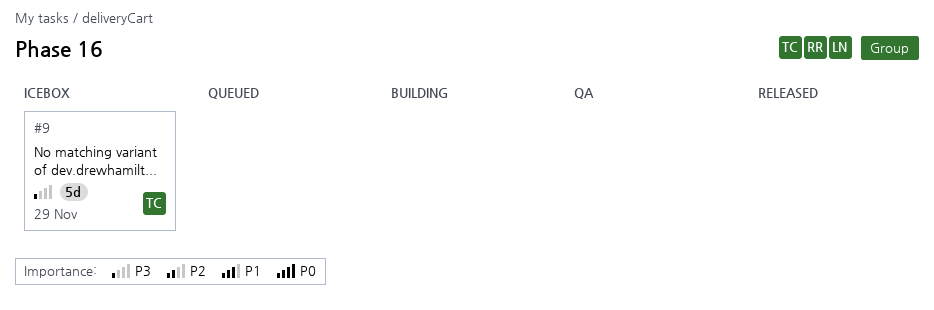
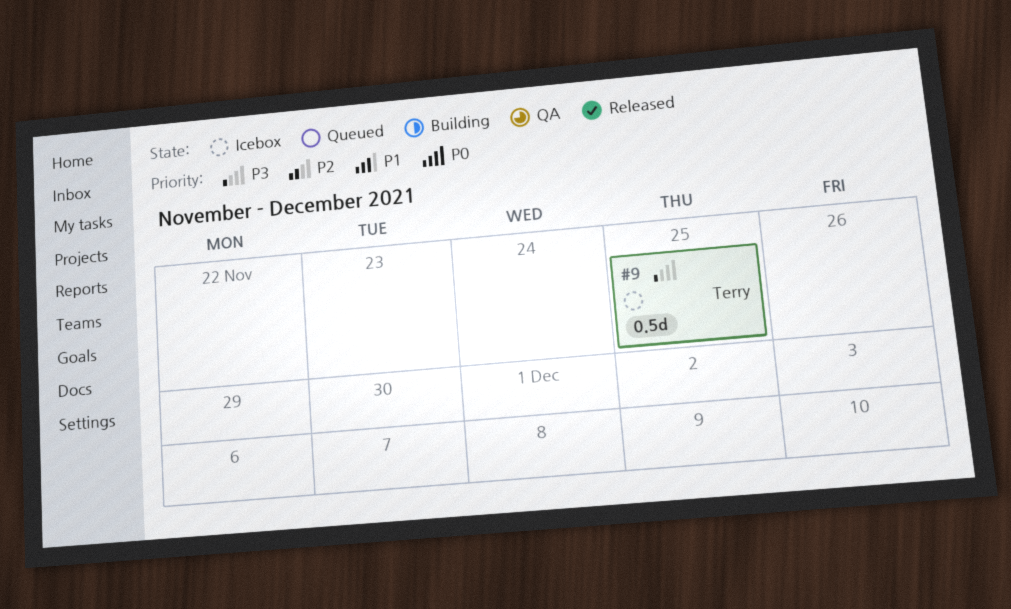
#9, estimate: 5d -> 0.5d
#9, due: Nov 29 -> Nov 25

